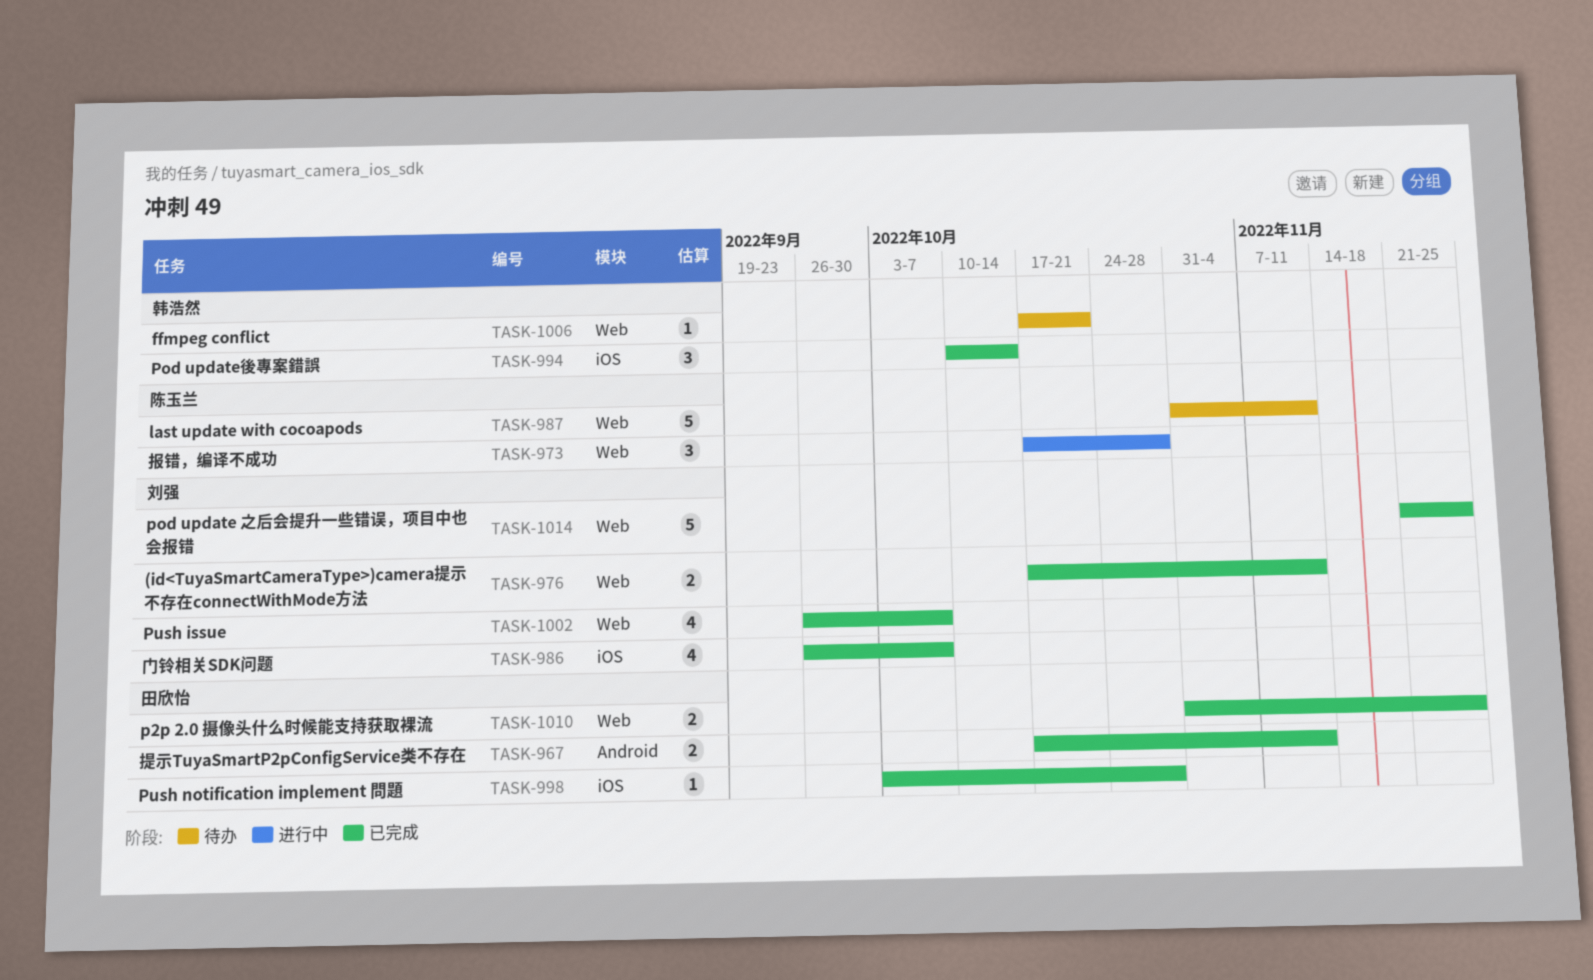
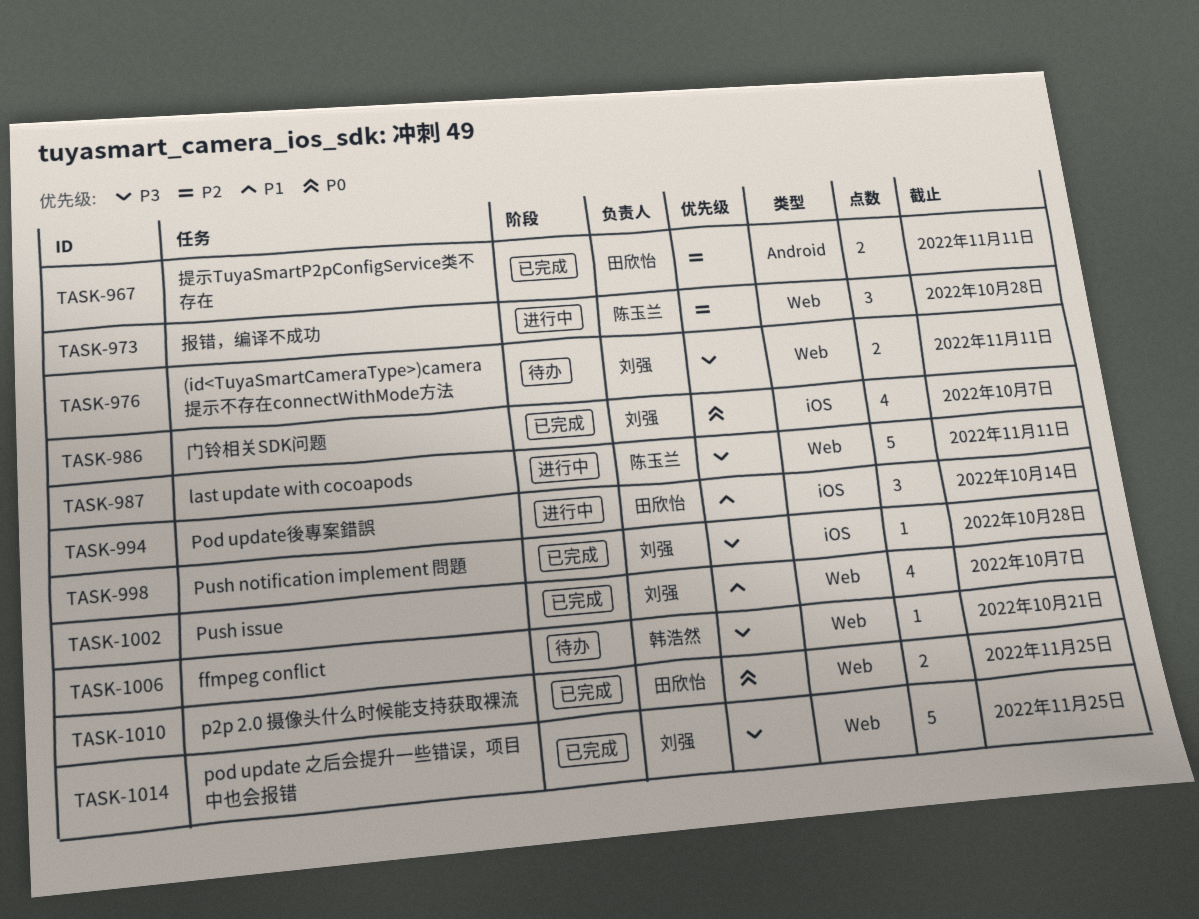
TASK-976, status: 已完成 -> 待办
TASK-987, status: 待办 -> 进行中
TASK-994, status: 已完成 -> 进行中
TASK-994, owner: 韩浩然 -> 田欣怡
TASK-998, owner: 田欣怡 -> 刘强

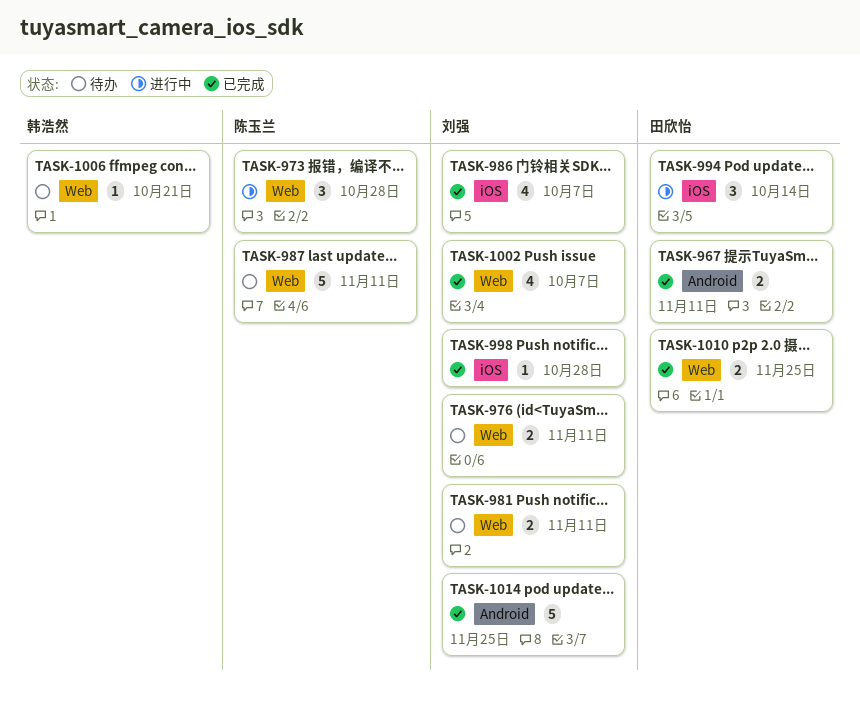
TASK-981: none -> present
TASK-987, status: 进行中 -> 待办
TASK-1014, label: Web -> Android

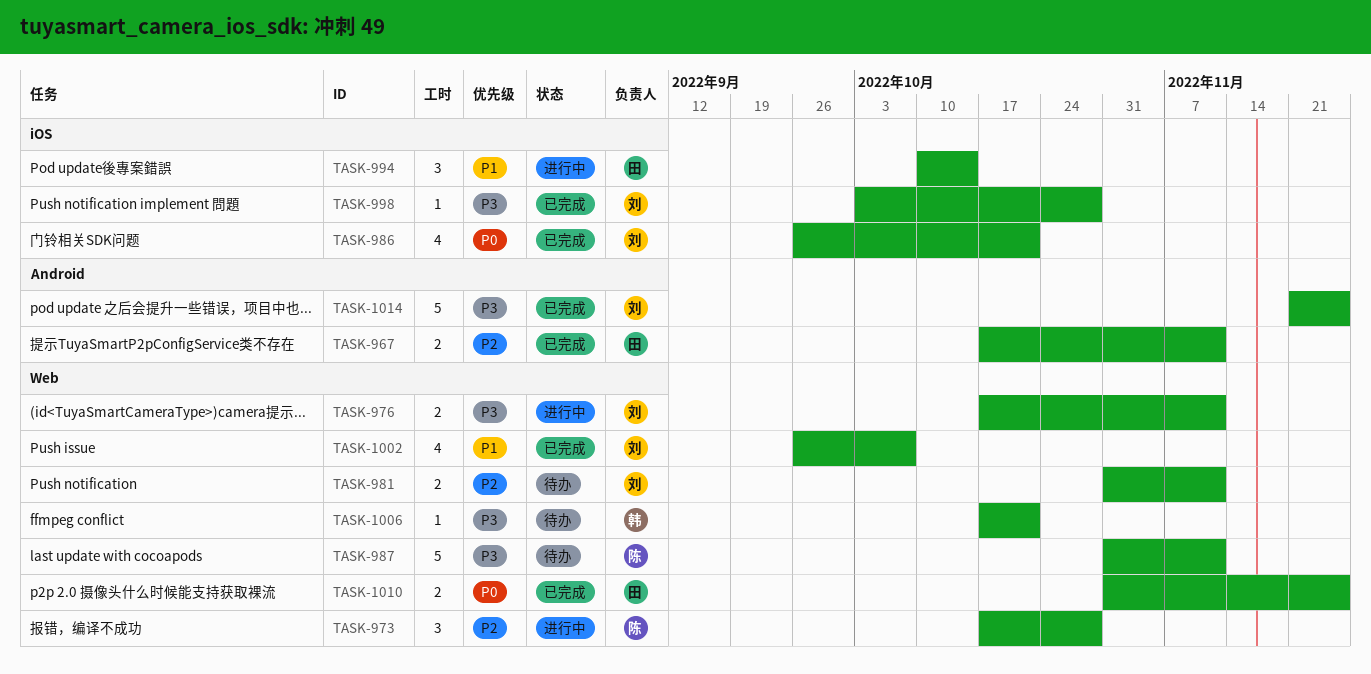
TASK-976, status: 待办 -> 进行中
TASK-986, due: Oct 7 -> Oct 21

